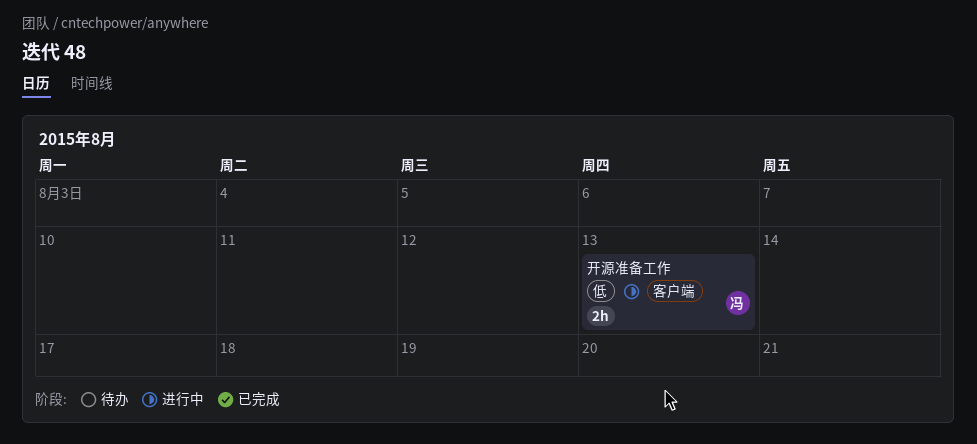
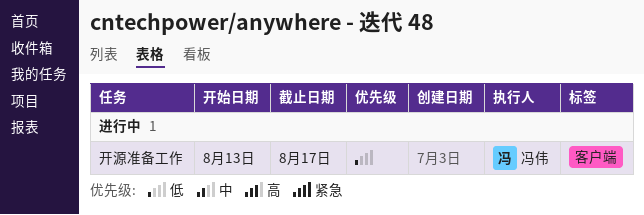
开源准备工作, due: Aug 13 -> Aug 17

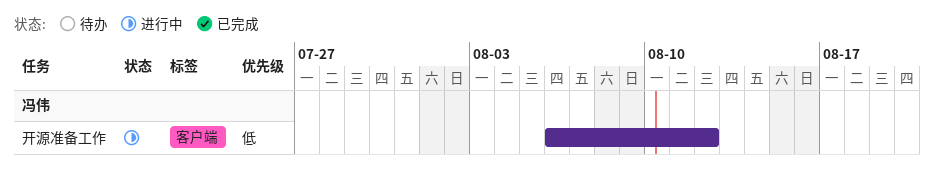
开源准备工作, start: Aug 13 -> Aug 6
开源准备工作, due: Aug 17 -> Aug 12

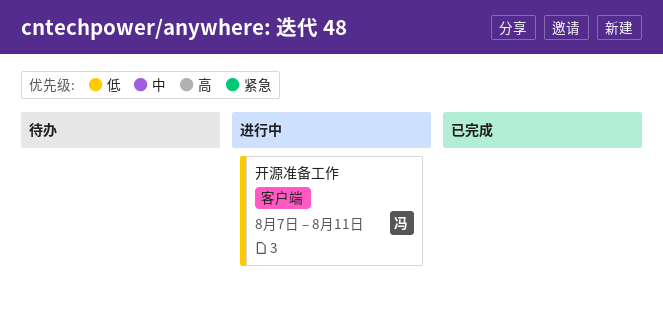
开源准备工作, start: Aug 6 -> Aug 7
开源准备工作, due: Aug 12 -> Aug 11

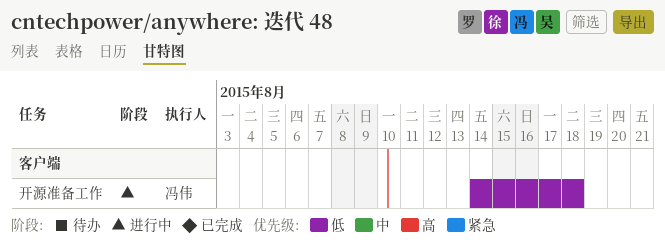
开源准备工作, start: Aug 7 -> Aug 14
开源准备工作, due: Aug 11 -> Aug 18

